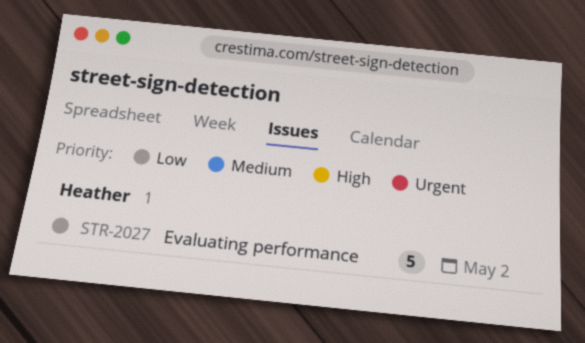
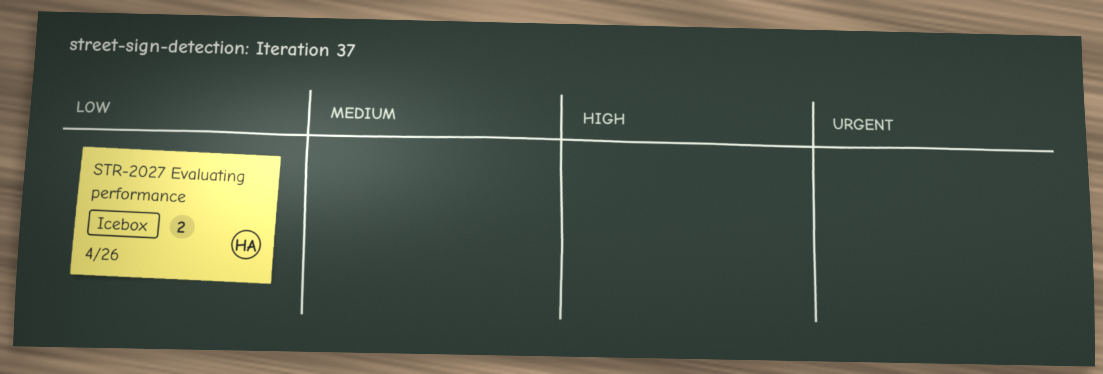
STR-2027, estimate: 5 -> 2
STR-2027, due: May 2 -> Apr 26

